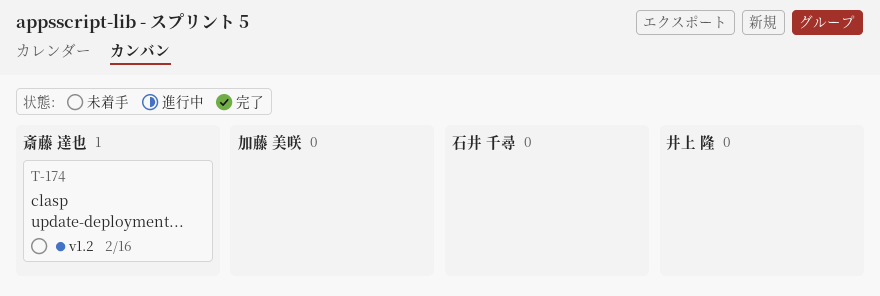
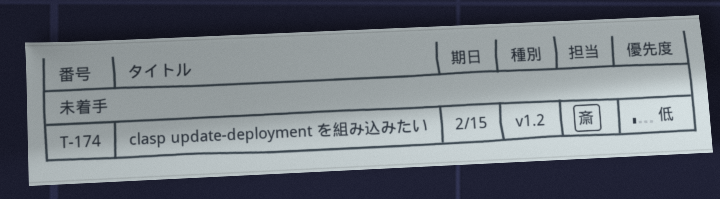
T-174, due: Feb 16 -> Feb 15

